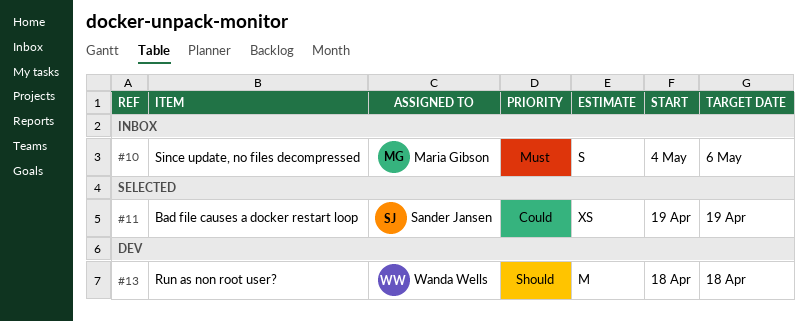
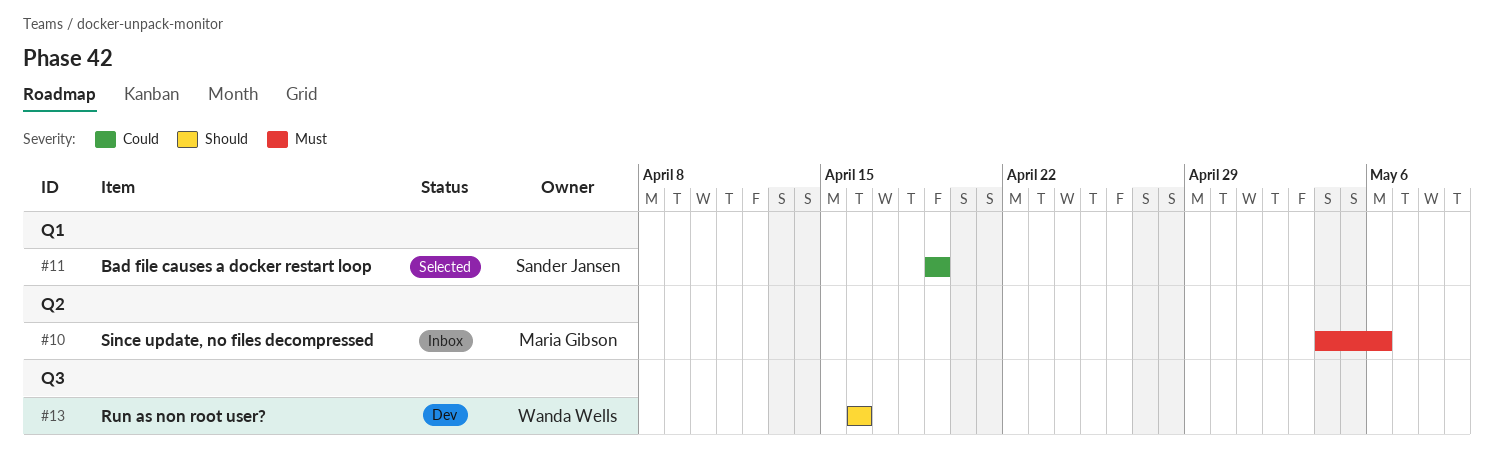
#13, start: Apr 18 -> Apr 16
#13, due: Apr 18 -> Apr 16

